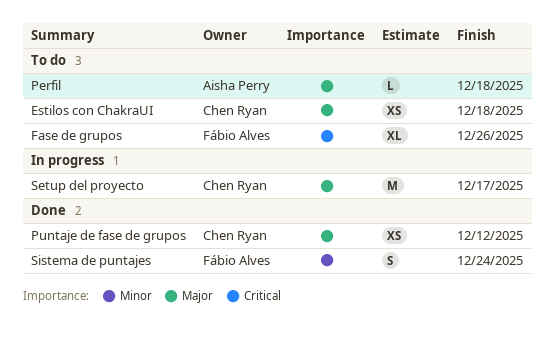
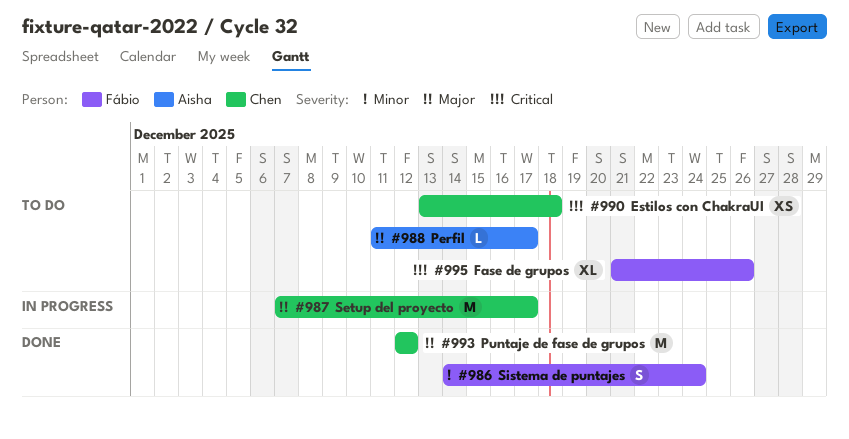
Estilos con ChakraUI, priority: Major -> Critical
Perfil, due: Dec 18 -> Dec 17
Puntaje de fase de grupos, estimate: XS -> M

